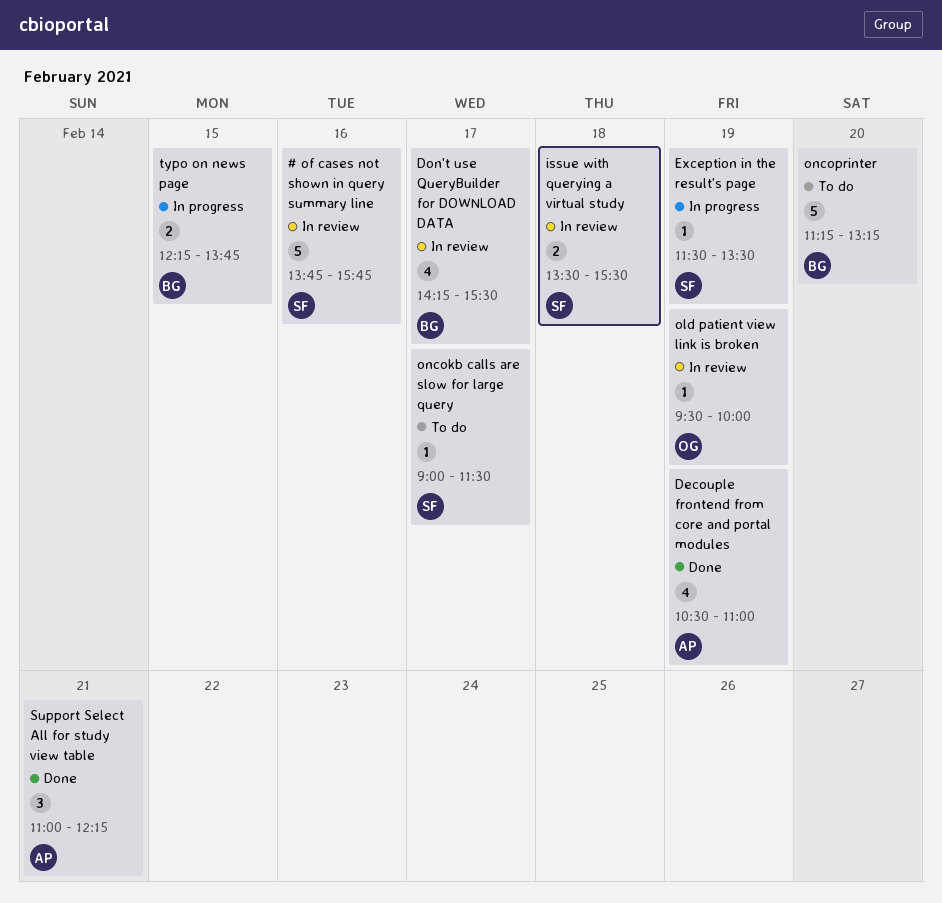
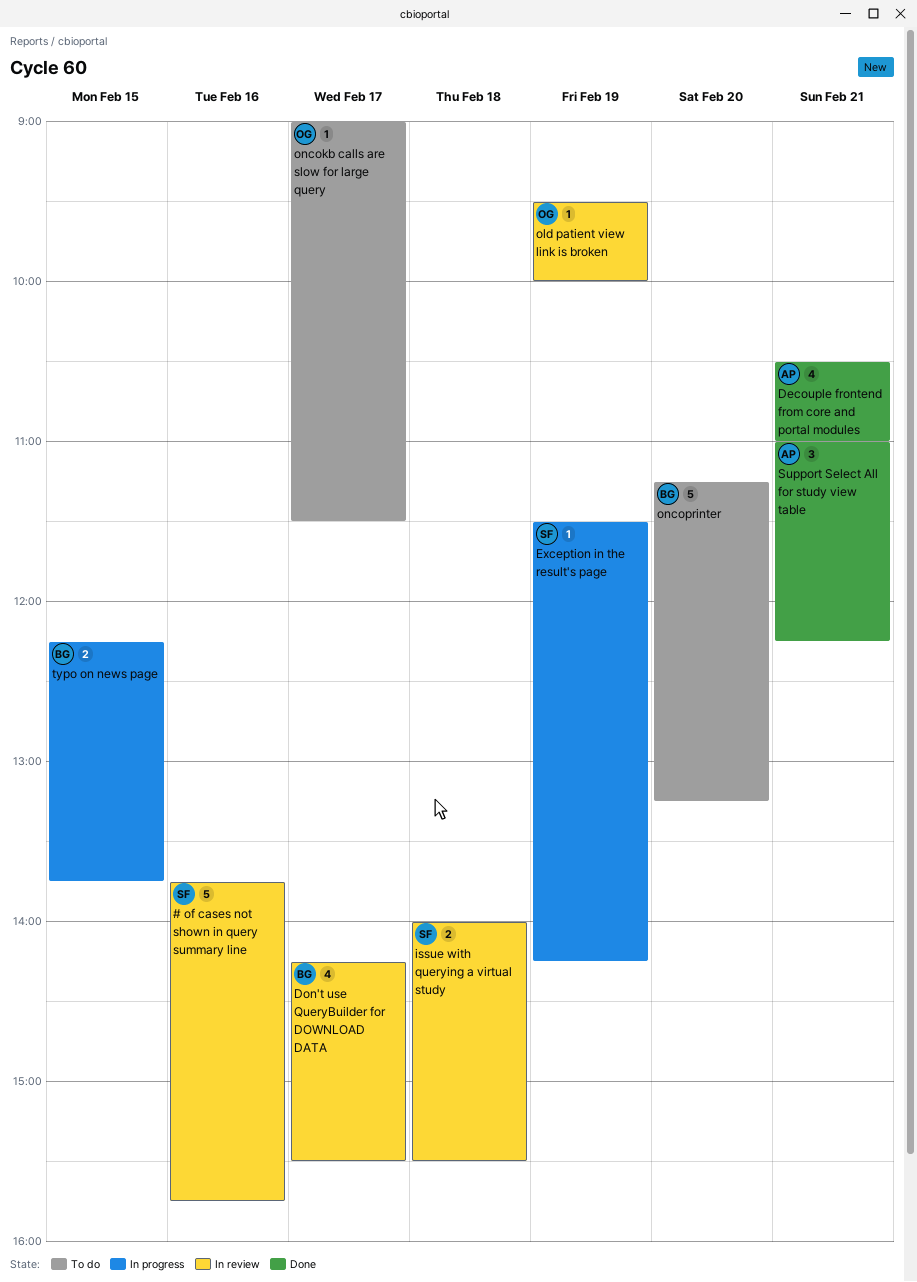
Decouple frontend from core and portal modules, day: Feb 19 -> Feb 21
Exception in the result's page, ends: 13:30 -> 14:15
issue with querying a virtual study, begins: 13:30 -> 14:00
oncokb calls are slow for large query, owner: SF -> OG

